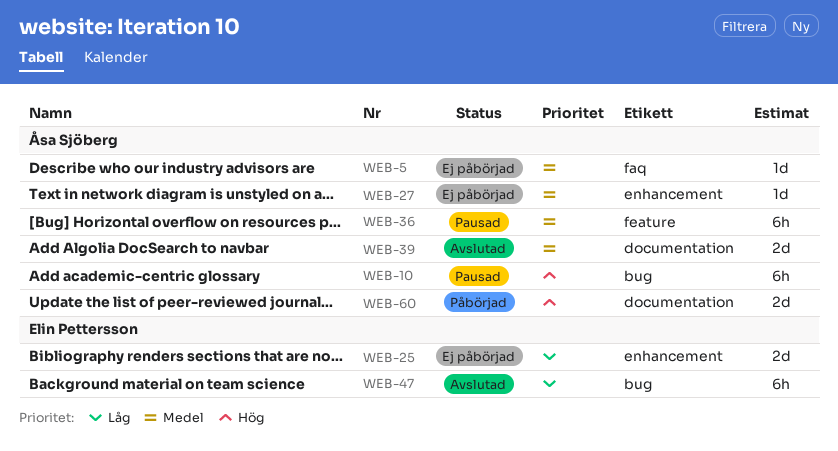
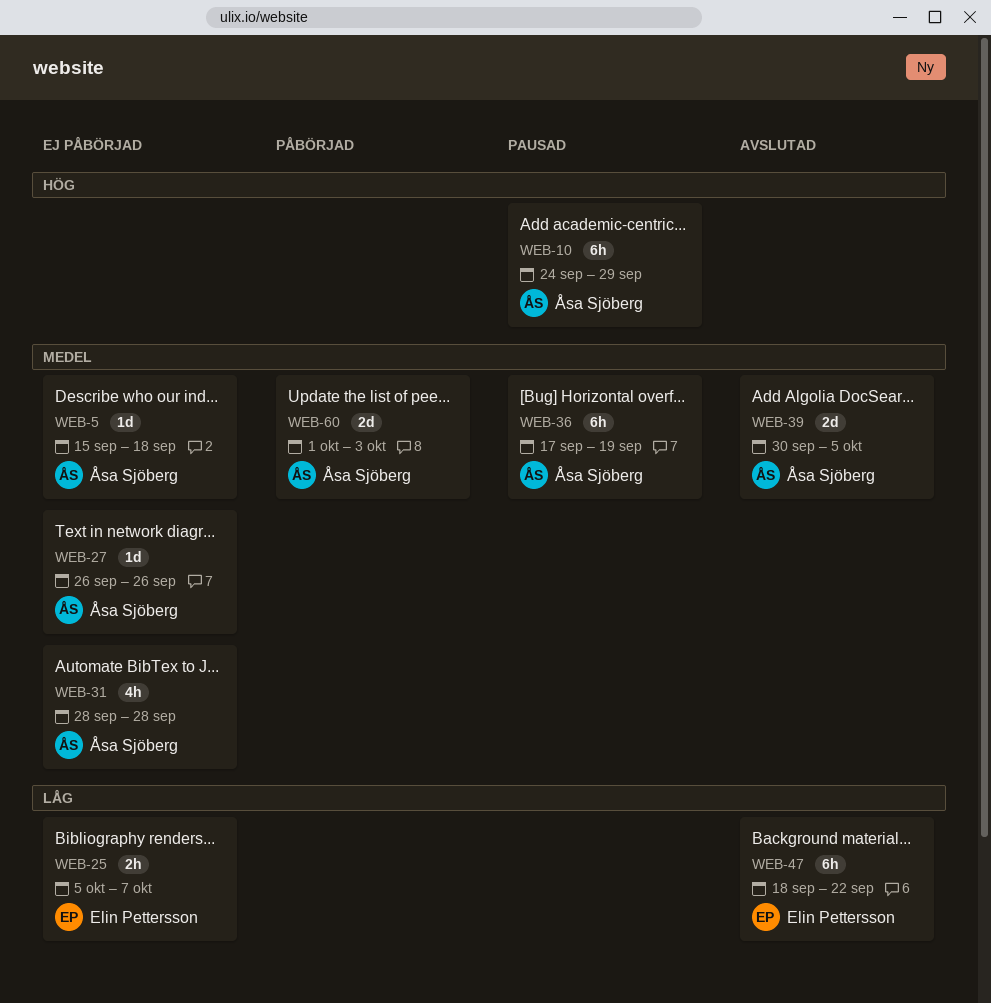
WEB-25, estimate: 2d -> 2h
WEB-31: none -> present
WEB-60, priority: Hög -> Medel

